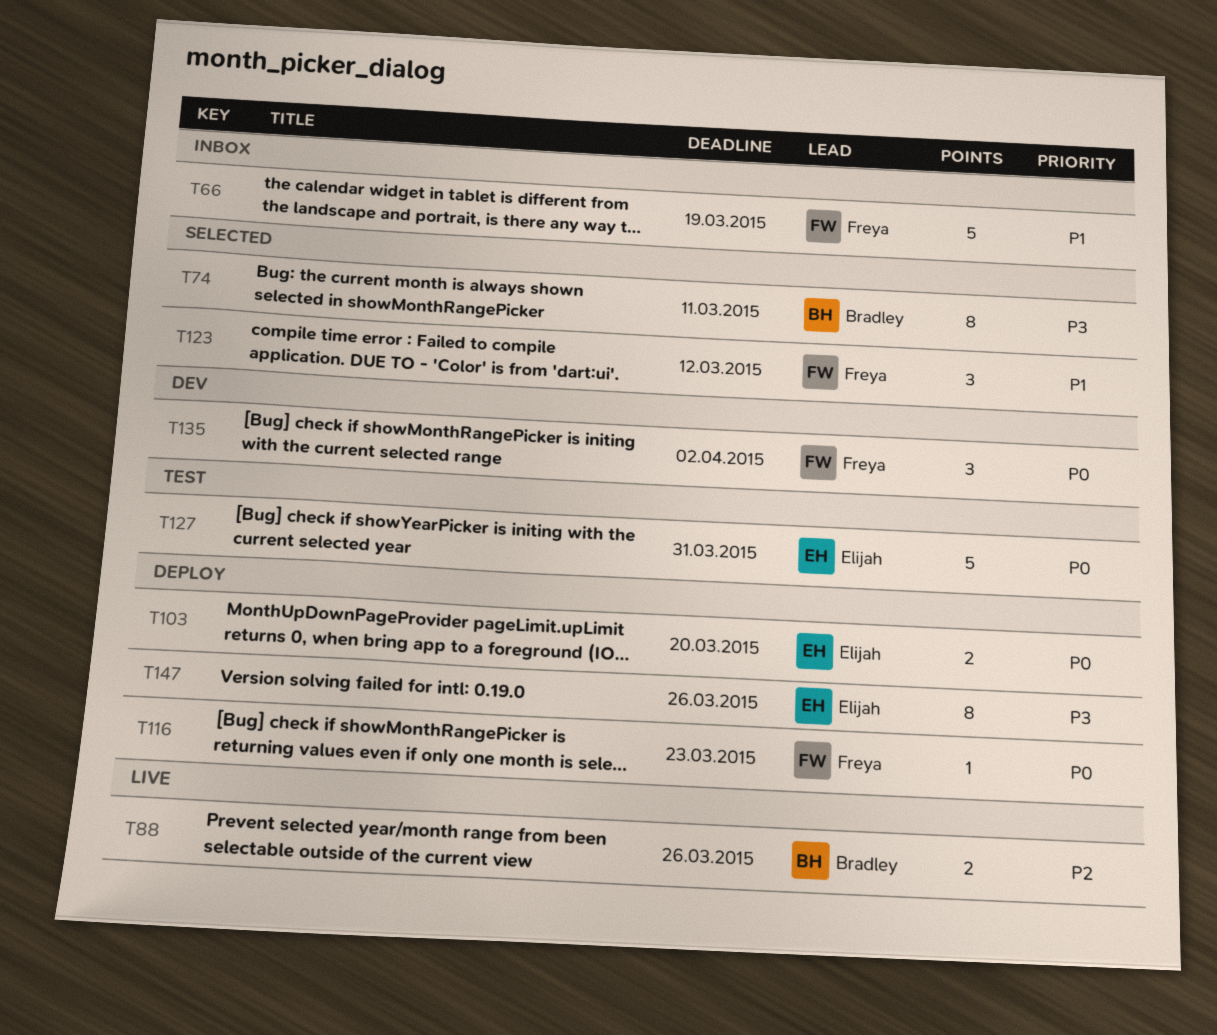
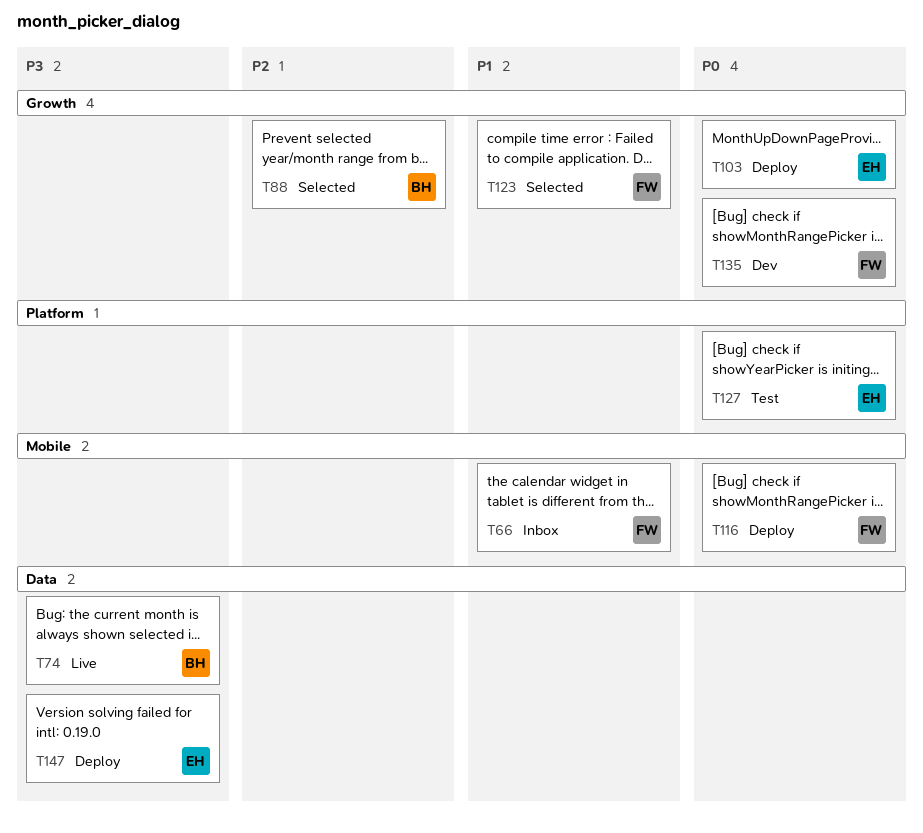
T74, status: Selected -> Live
T88, status: Live -> Selected

